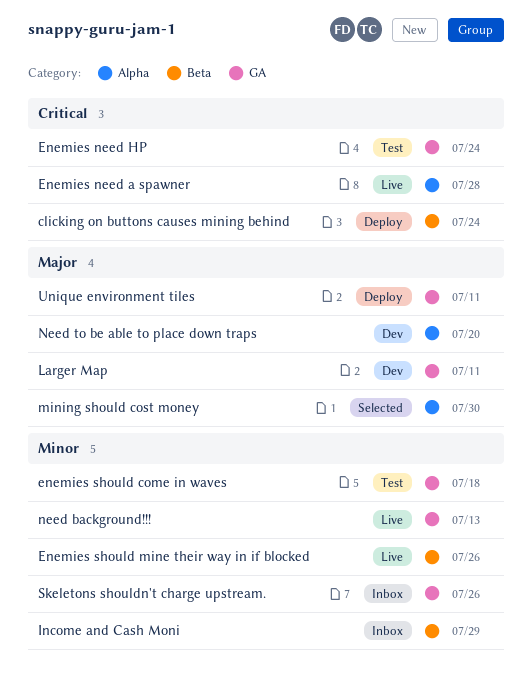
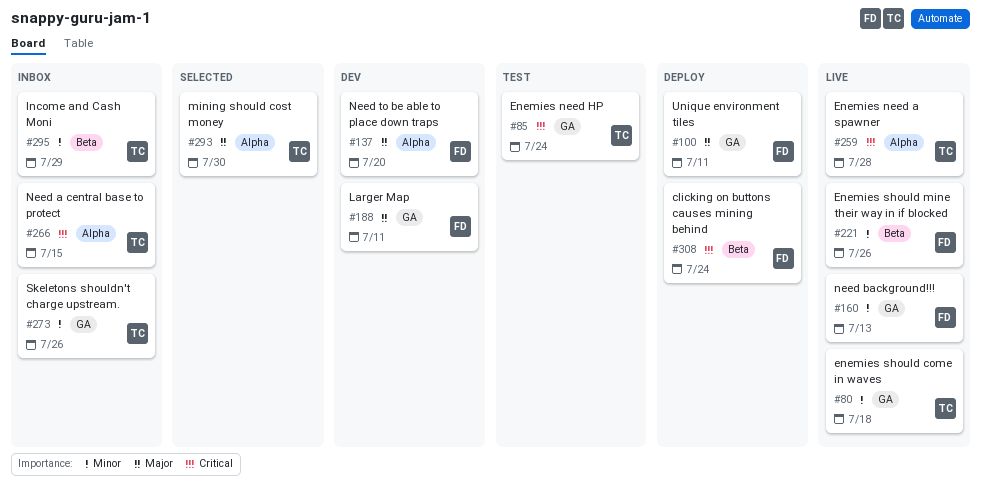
enemies should come in waves, status: Test -> Live
Need a central base to protect: none -> present

